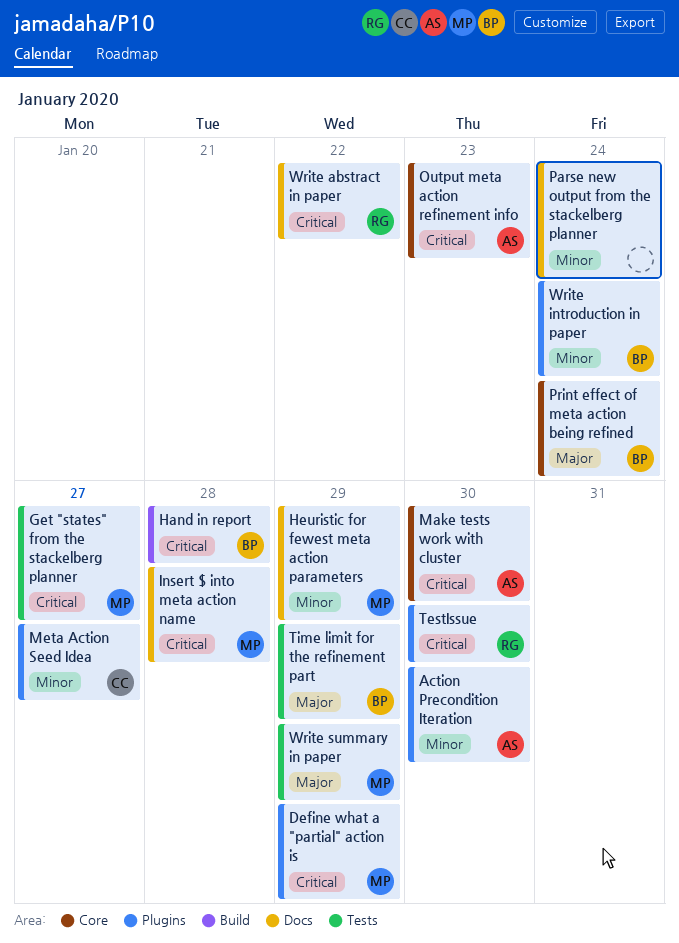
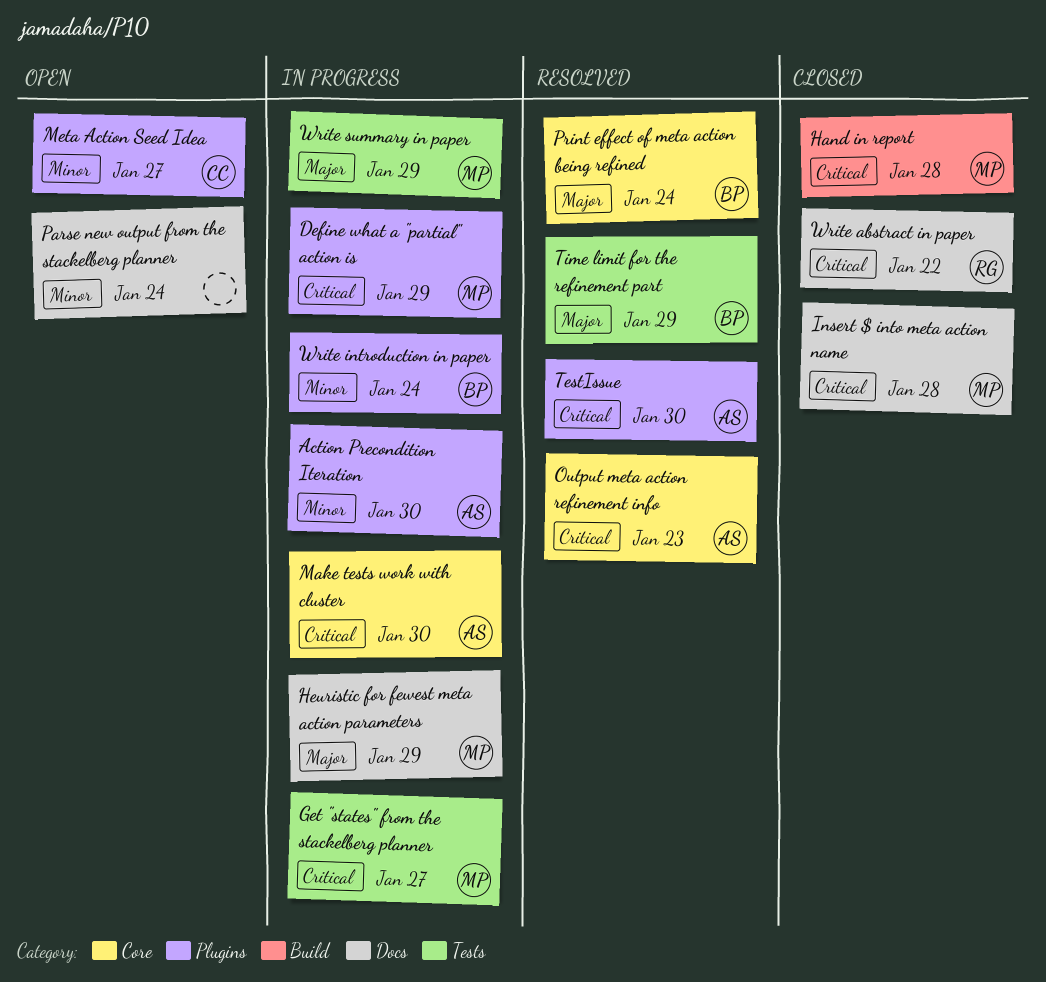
Hand in report, owner: BP -> MP
Heuristic for fewest meta action parameters, priority: Minor -> Major
TestIssue, owner: RG -> AS

